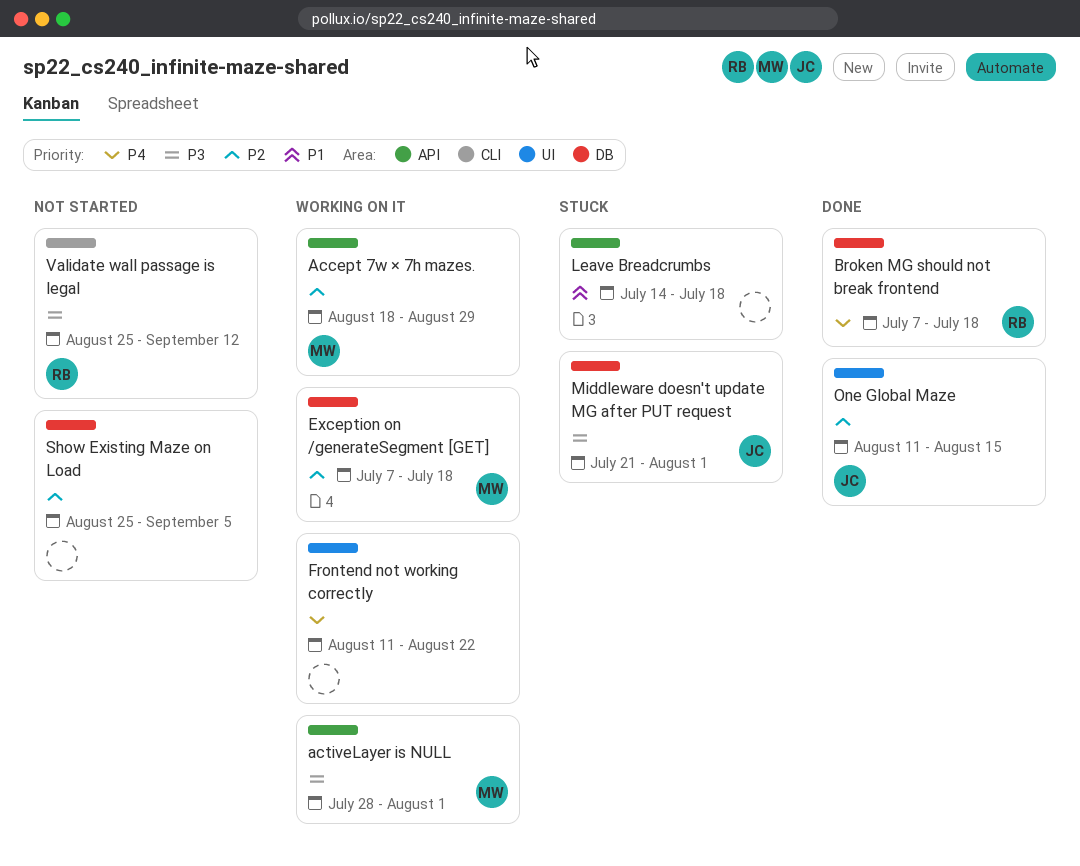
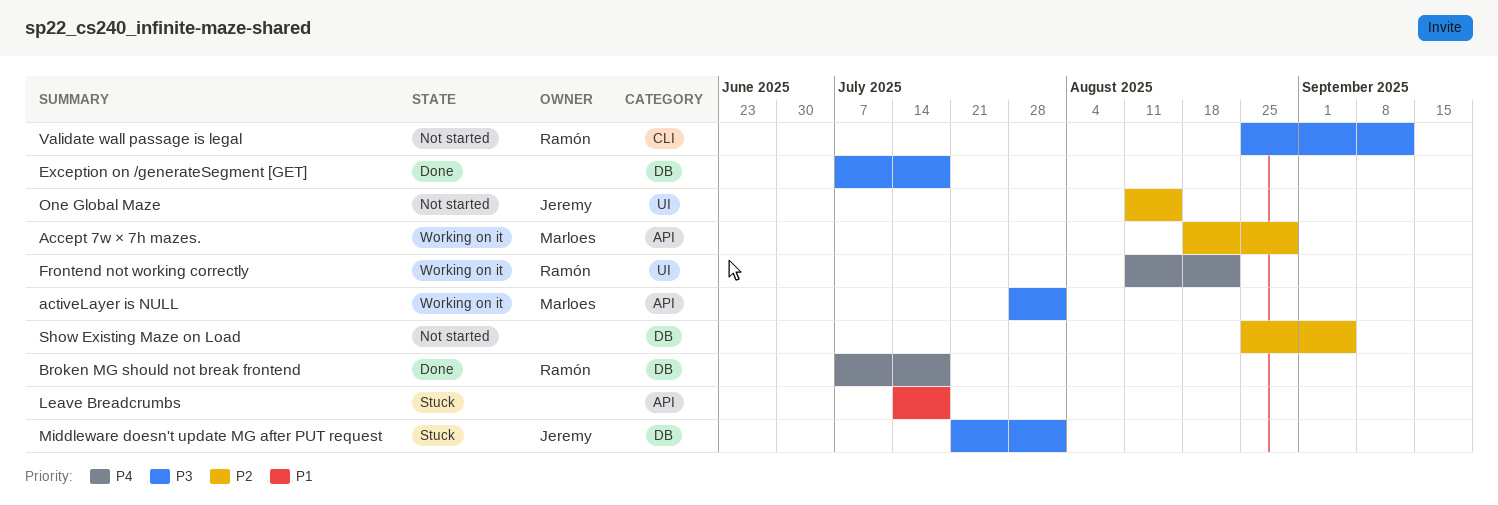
Exception on /generateSegment [GET], status: Working on it -> Done
Exception on /generateSegment [GET], owner: Marloes -> none
Exception on /generateSegment [GET], priority: P2 -> P3
Frontend not working correctly, owner: none -> Ramón
One Global Maze, status: Done -> Not started

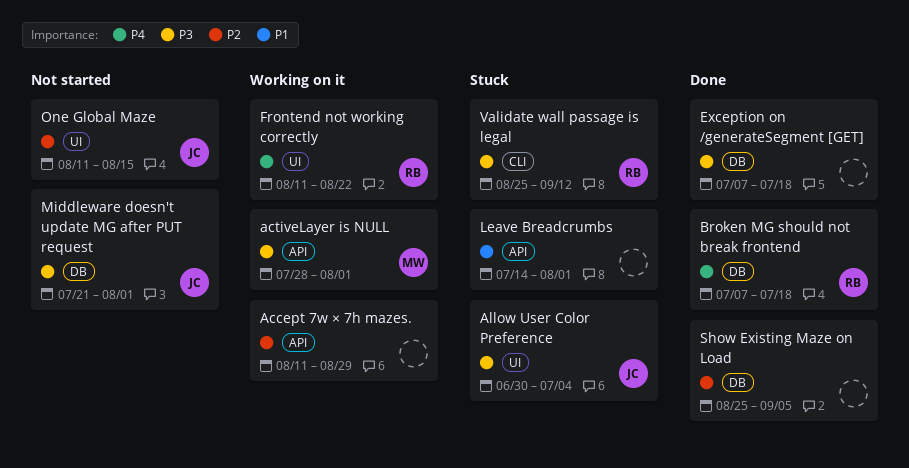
Accept 7w × 7h mazes., owner: Marloes -> none
Accept 7w × 7h mazes., start: Aug 18 -> Aug 11
Allow User Color Preference: none -> present
Leave Breadcrumbs, due: Jul 18 -> Aug 1
Middleware doesn't update MG after PUT request, status: Stuck -> Not started
Show Existing Maze on Load, status: Not started -> Done
Validate wall passage is legal, status: Not started -> Stuck

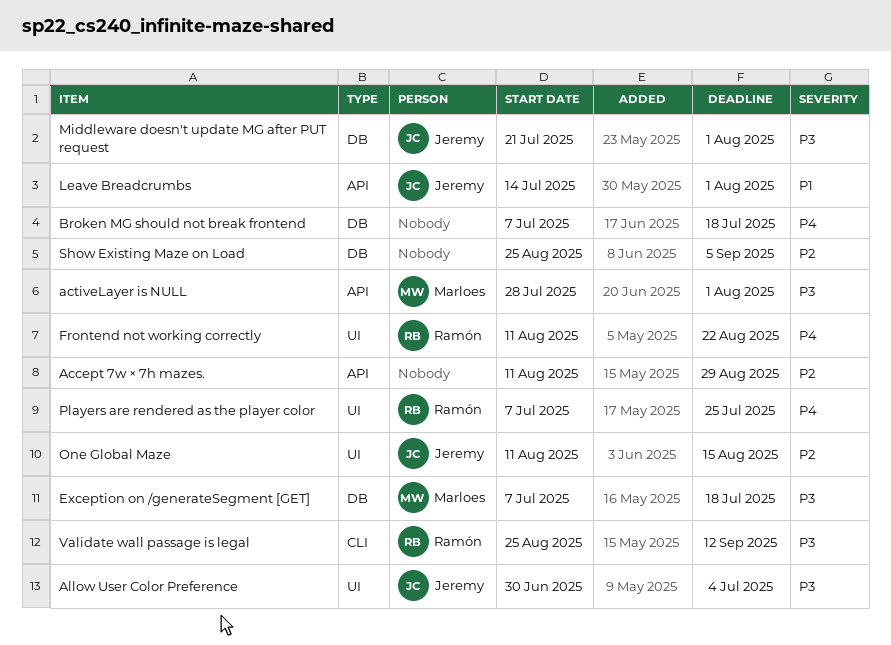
Broken MG should not break frontend, owner: Ramón -> none
Exception on /generateSegment [GET], owner: none -> Marloes
Leave Breadcrumbs, owner: none -> Jeremy
Players are rendered as the player color: none -> present

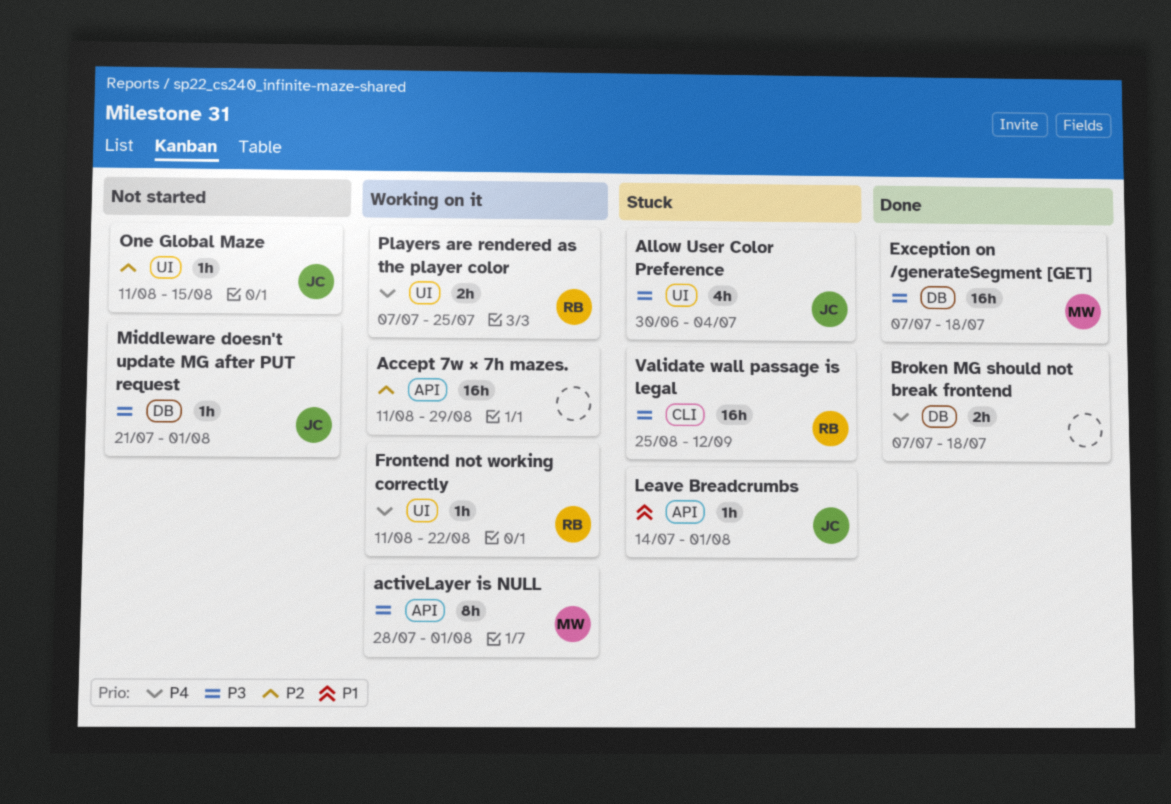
Show Existing Maze on Load: present -> none

